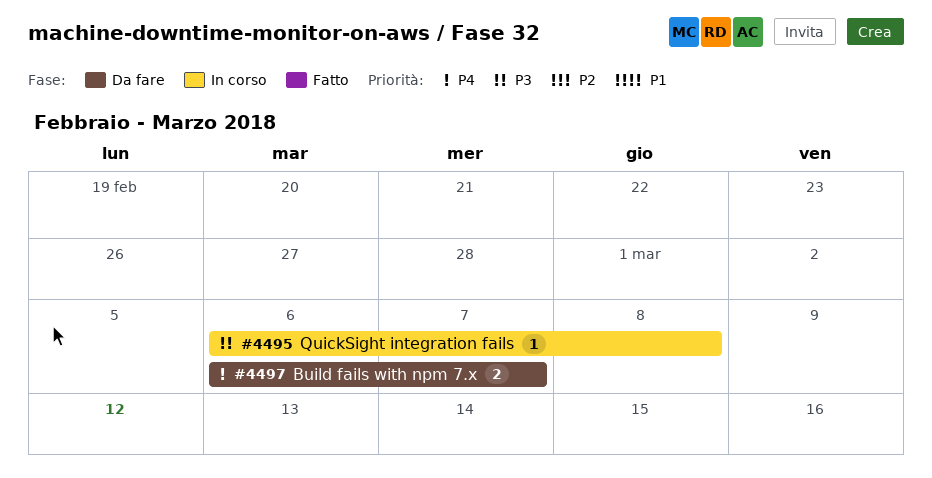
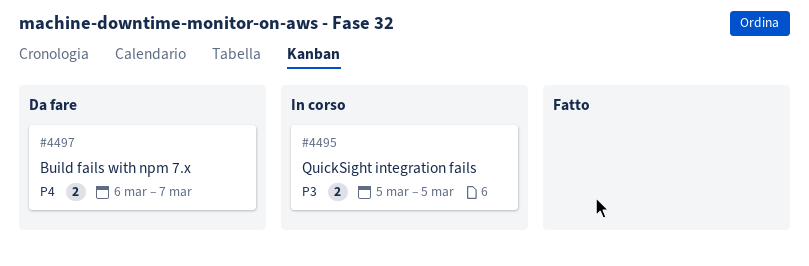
#4495, estimate: 1 -> 2
#4495, start: Mar 6 -> Mar 5
#4495, due: Mar 8 -> Mar 5

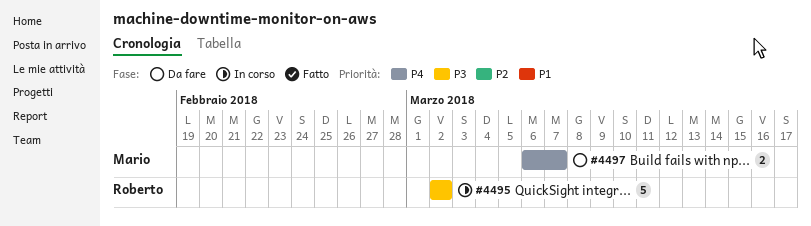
#4495, estimate: 2 -> 5
#4495, start: Mar 5 -> Mar 2
#4495, due: Mar 5 -> Mar 2

